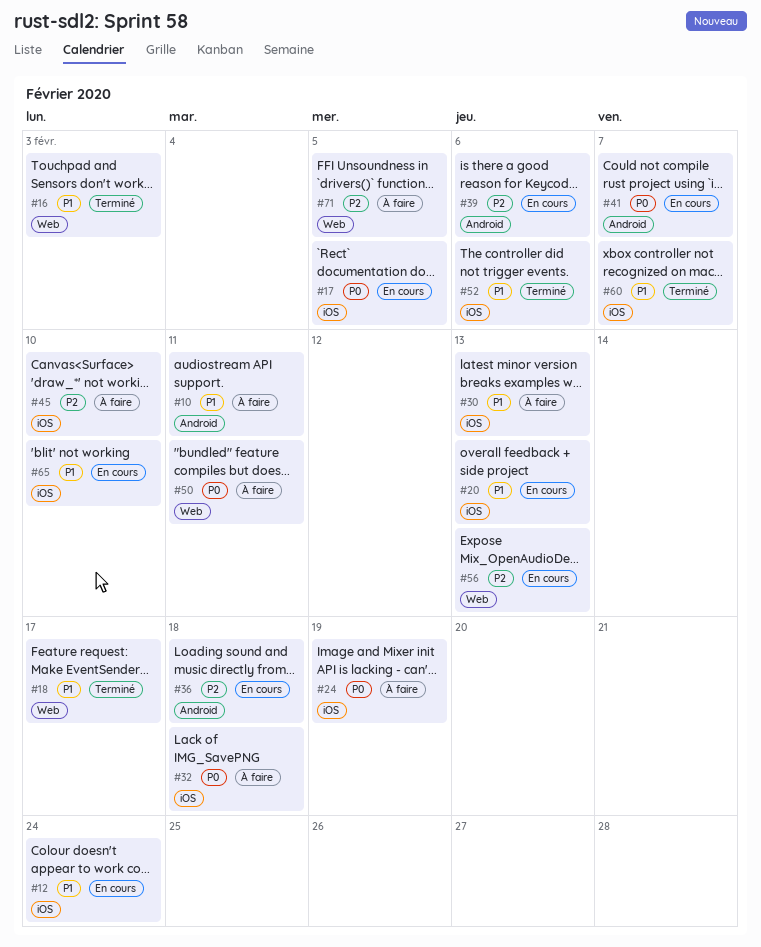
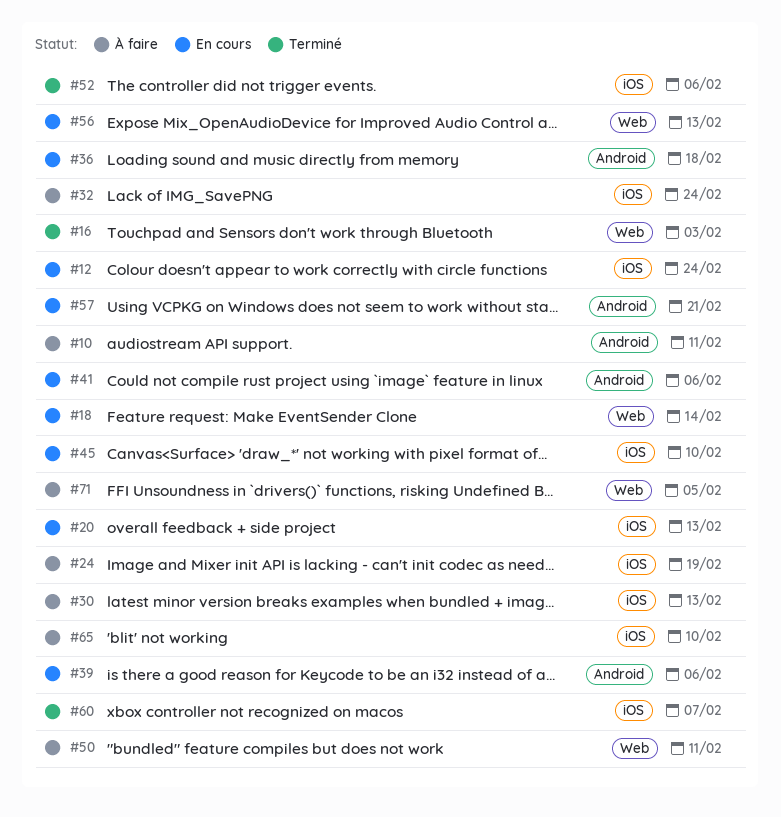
#17: present -> none
#18, status: Terminé -> En cours
#18, due: Feb 17 -> Feb 14
#32, due: Feb 18 -> Feb 24
#41, due: Feb 7 -> Feb 6
#45, status: À faire -> En cours
#57: none -> present
#65, status: En cours -> À faire

